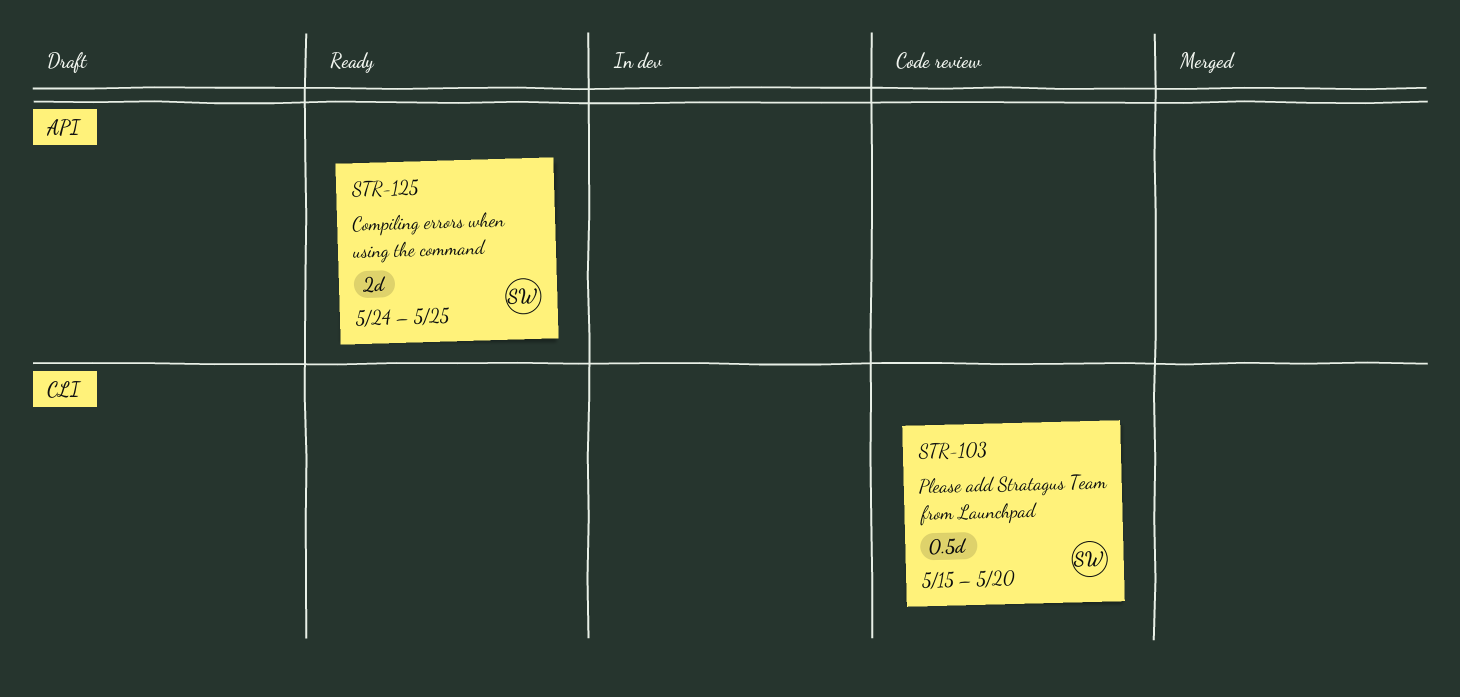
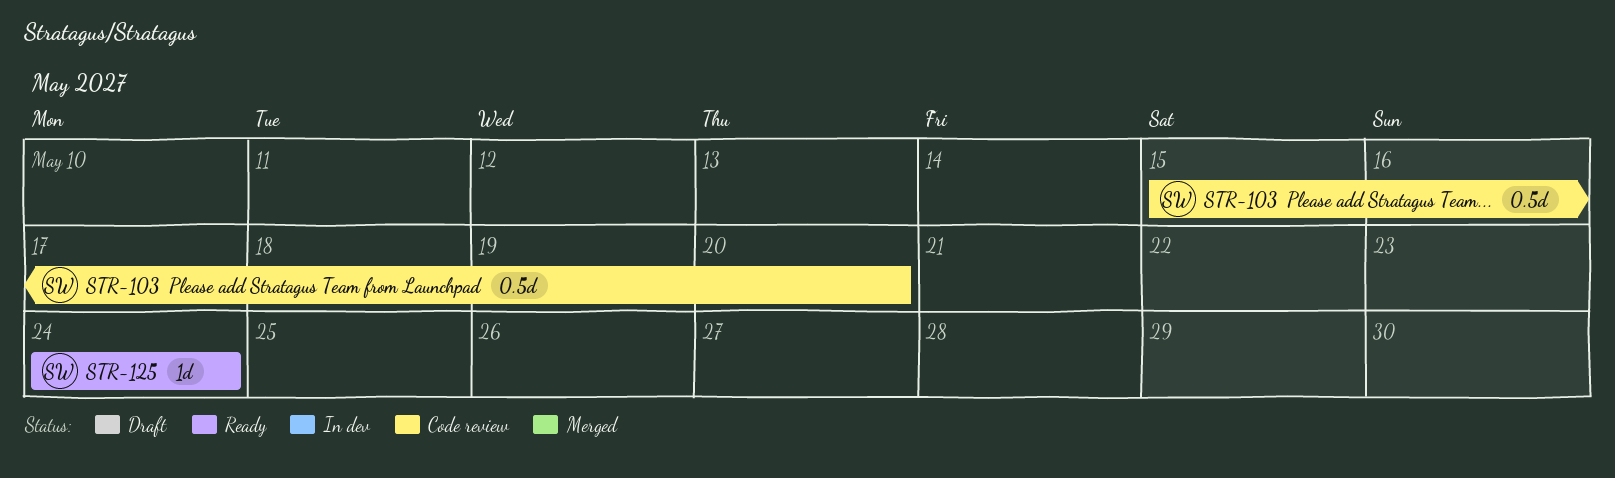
STR-125, estimate: 2d -> 1d
STR-125, due: May 25 -> May 24

